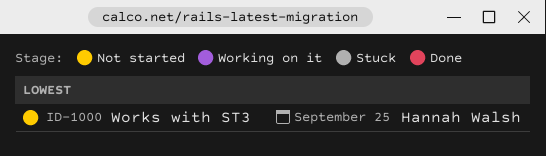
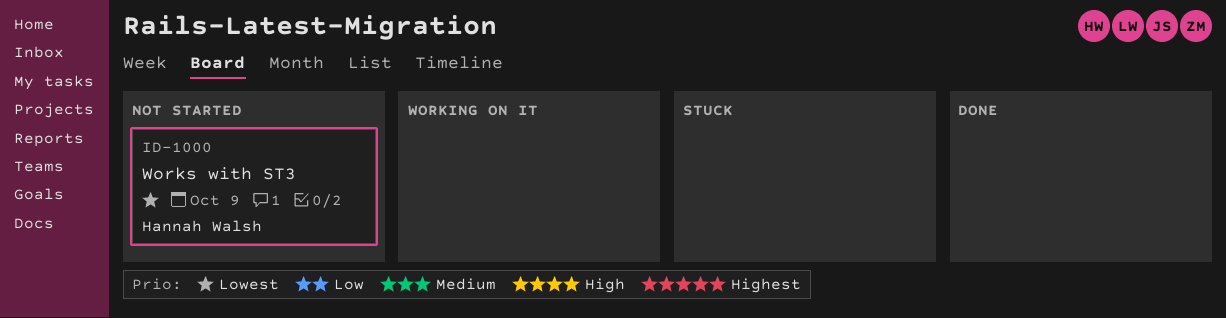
ID-1000, due: Sep 25 -> Oct 9

